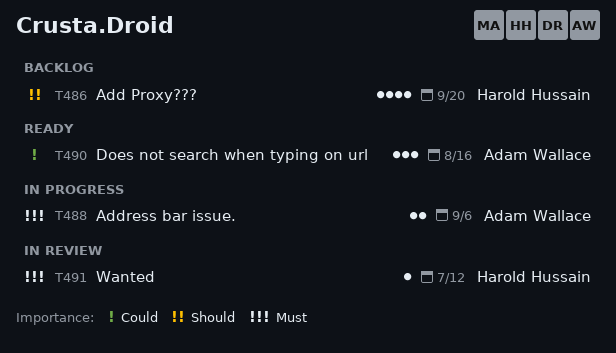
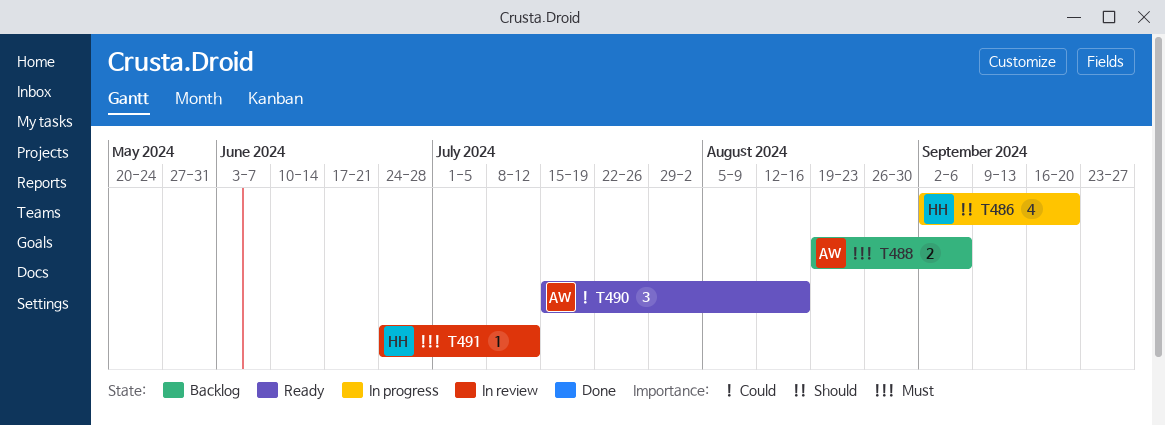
T486, status: Backlog -> In progress
T488, status: In progress -> Backlog

